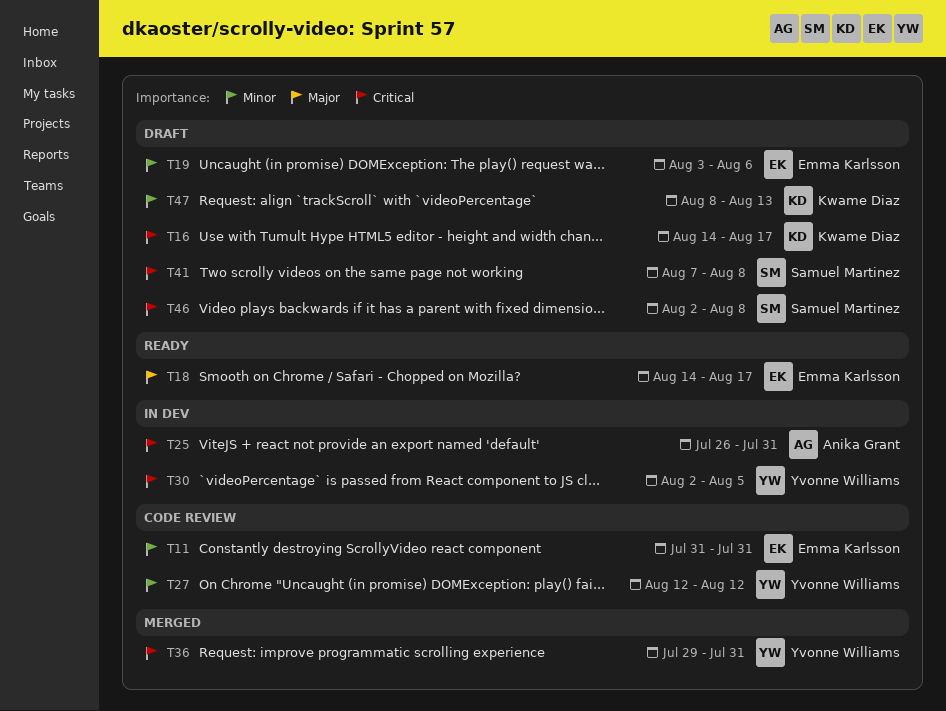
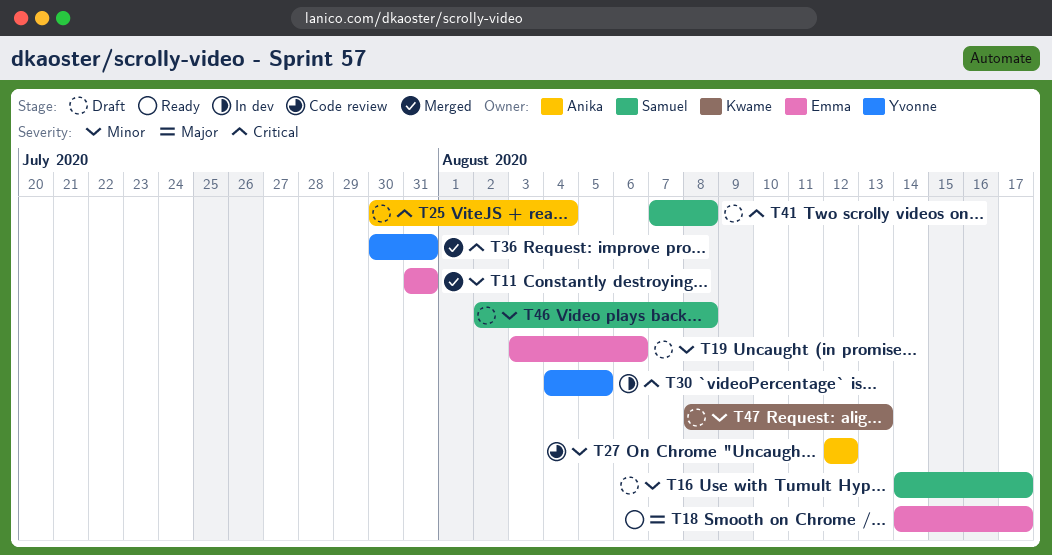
T11, status: Code review -> Merged
T16, owner: Kwame Diaz -> Samuel Martinez
T16, priority: Critical -> Minor
T25, status: In dev -> Draft
T25, start: Jul 26 -> Jul 30
T25, due: Jul 31 -> Aug 4
T27, owner: Yvonne Williams -> Anika Grant
T30, start: Aug 2 -> Aug 4
T36, start: Jul 29 -> Jul 30
T46, priority: Critical -> Minor

